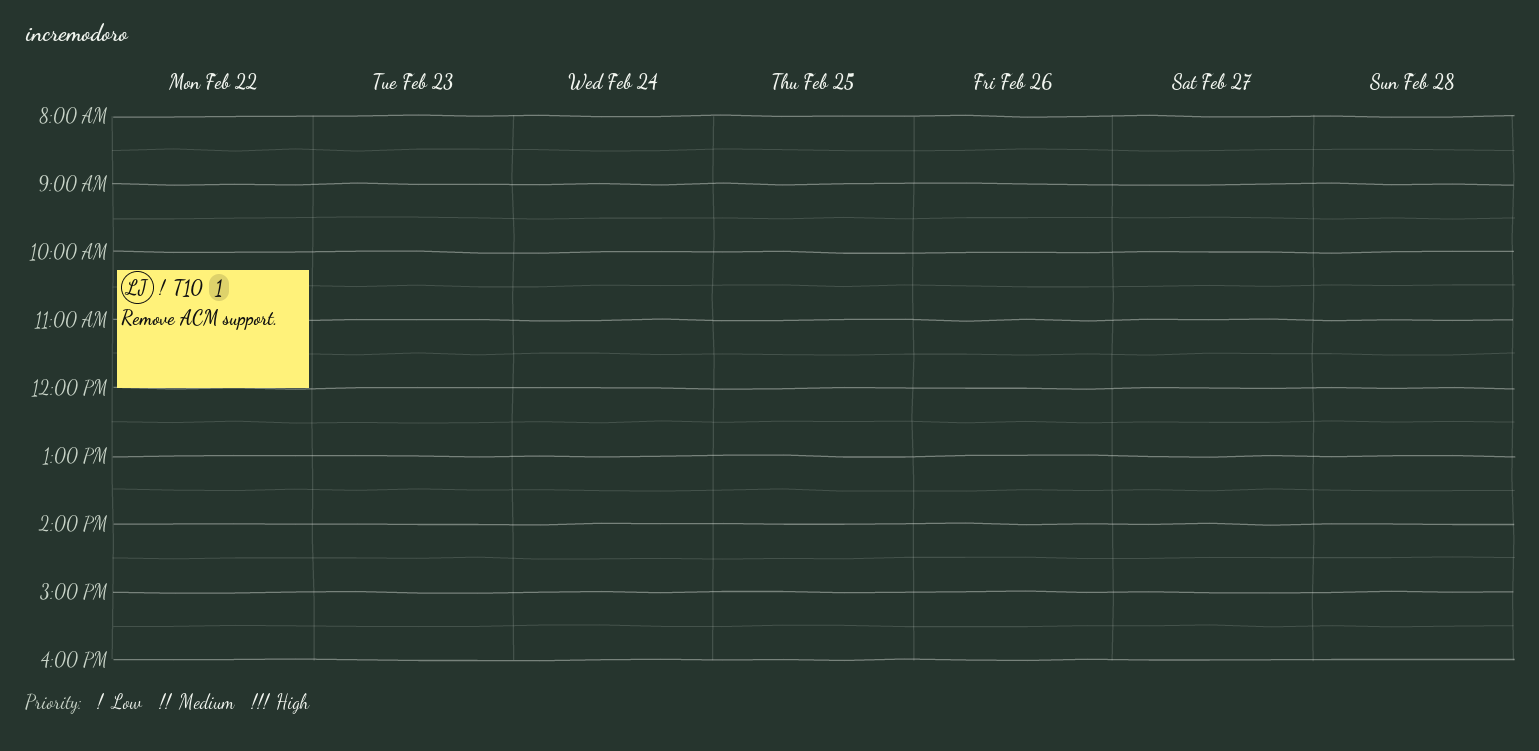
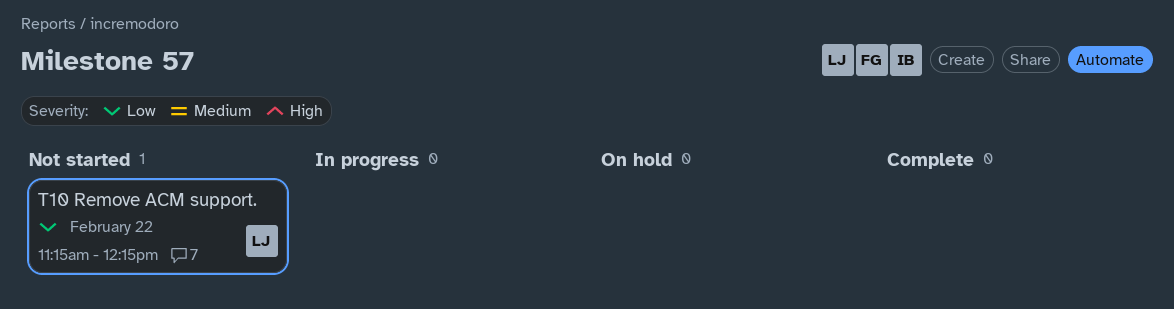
T10, begins: 10:15 -> 11:15
T10, ends: 12:00 -> 12:15

